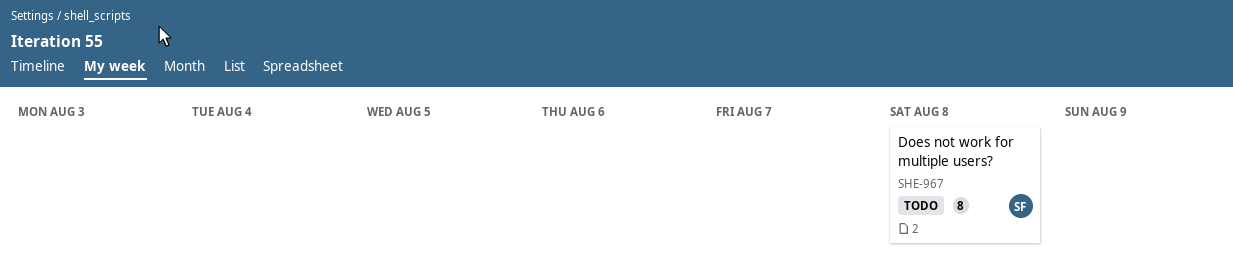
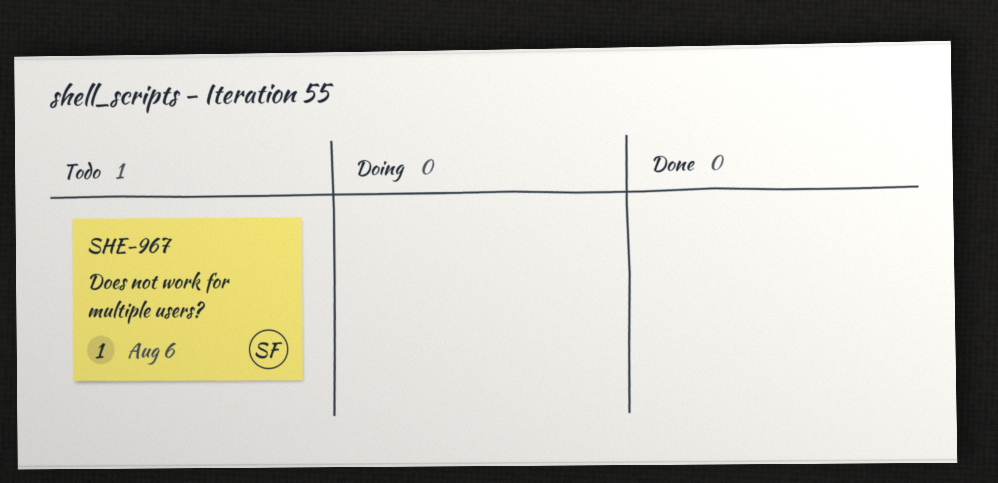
SHE-967, estimate: 8 -> 1
SHE-967, due: Aug 8 -> Aug 6

